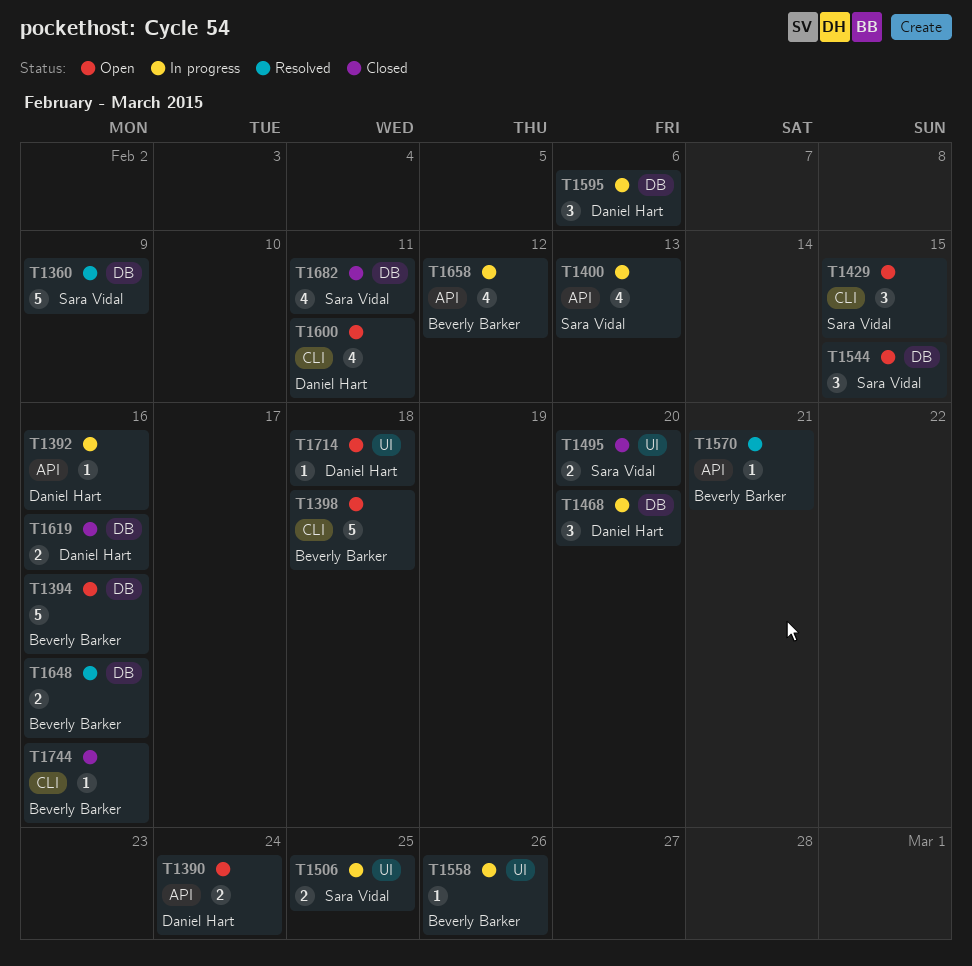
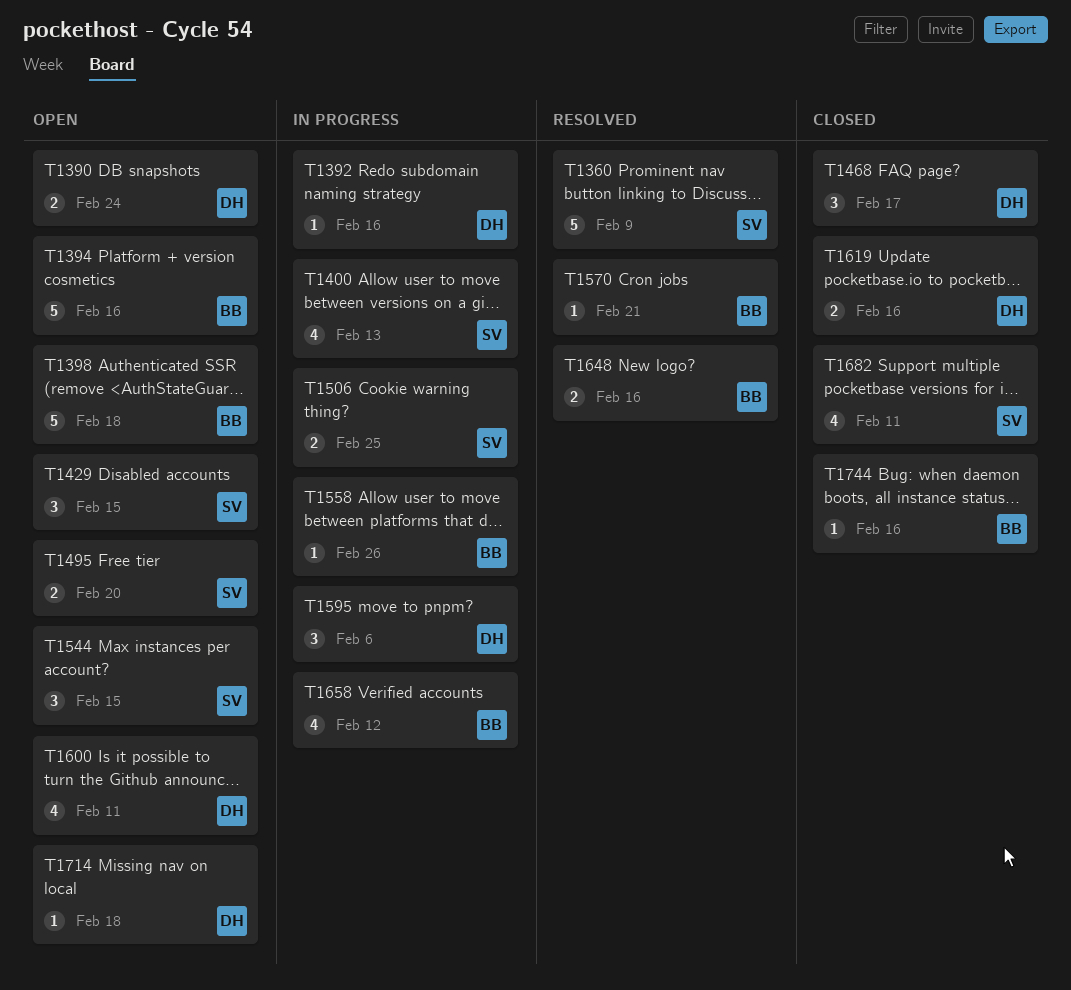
T1468, status: In progress -> Closed
T1468, due: Feb 20 -> Feb 17
T1495, status: Closed -> Open

